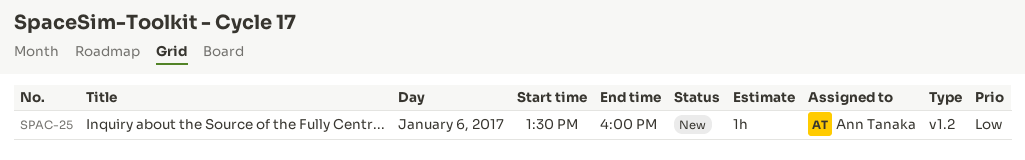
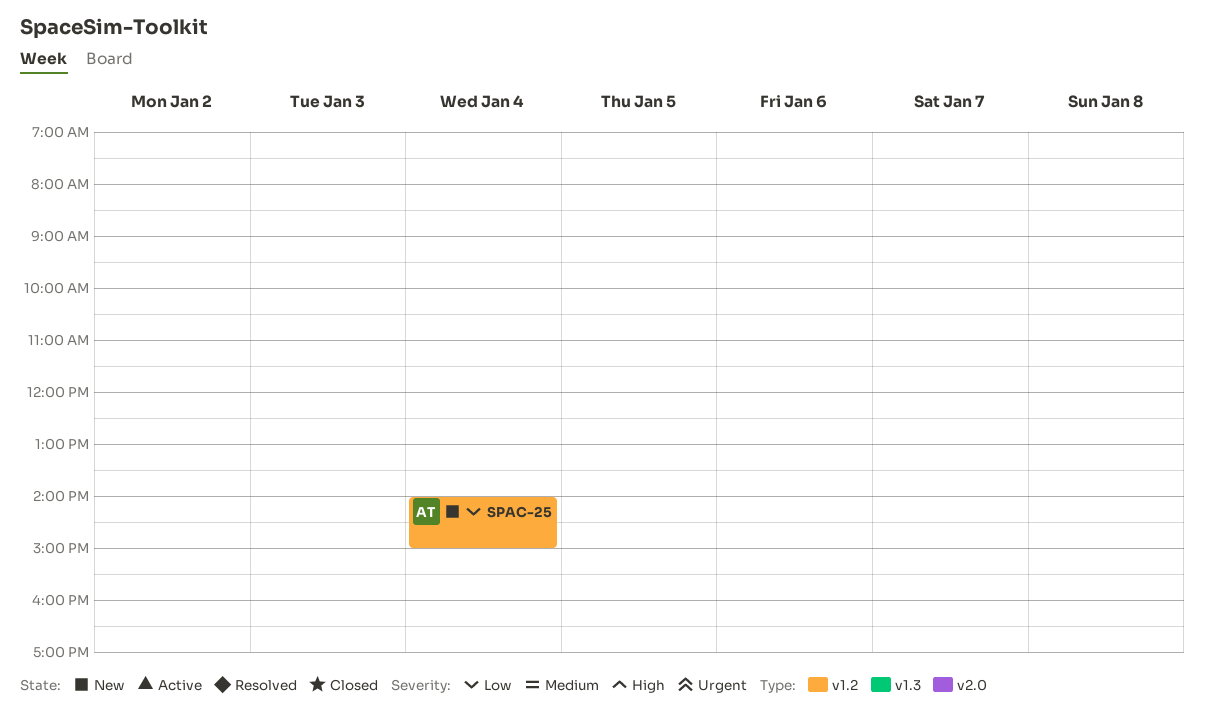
SPAC-25, day: Jan 6 -> Jan 4
SPAC-25, begins: 13:30 -> 14:00
SPAC-25, ends: 16:00 -> 15:00

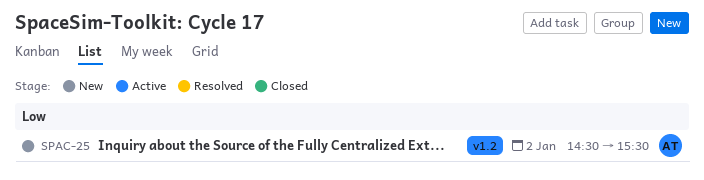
SPAC-25, day: Jan 4 -> Jan 2
SPAC-25, begins: 14:00 -> 14:30
SPAC-25, ends: 15:00 -> 15:30

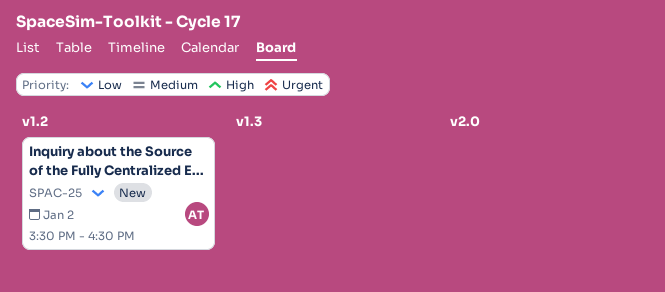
SPAC-25, begins: 14:30 -> 15:30
SPAC-25, ends: 15:30 -> 16:30

